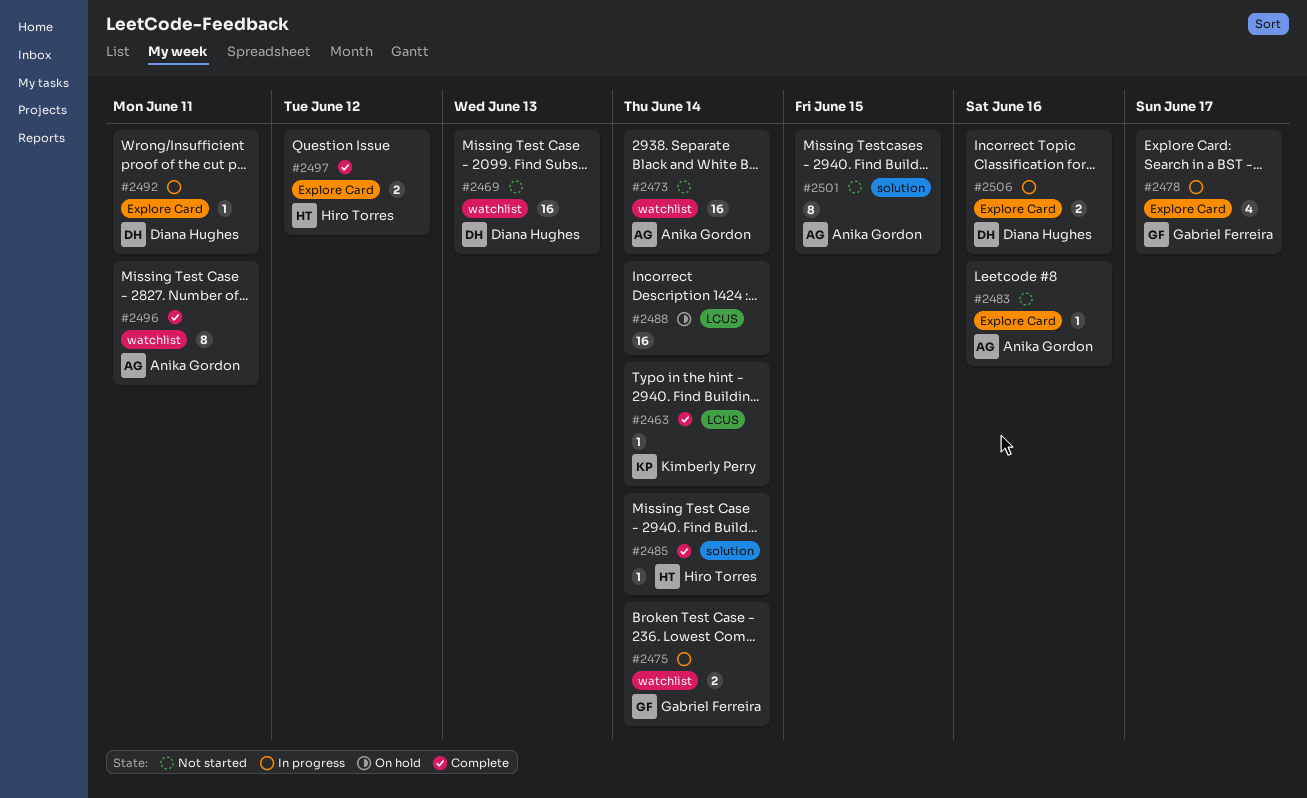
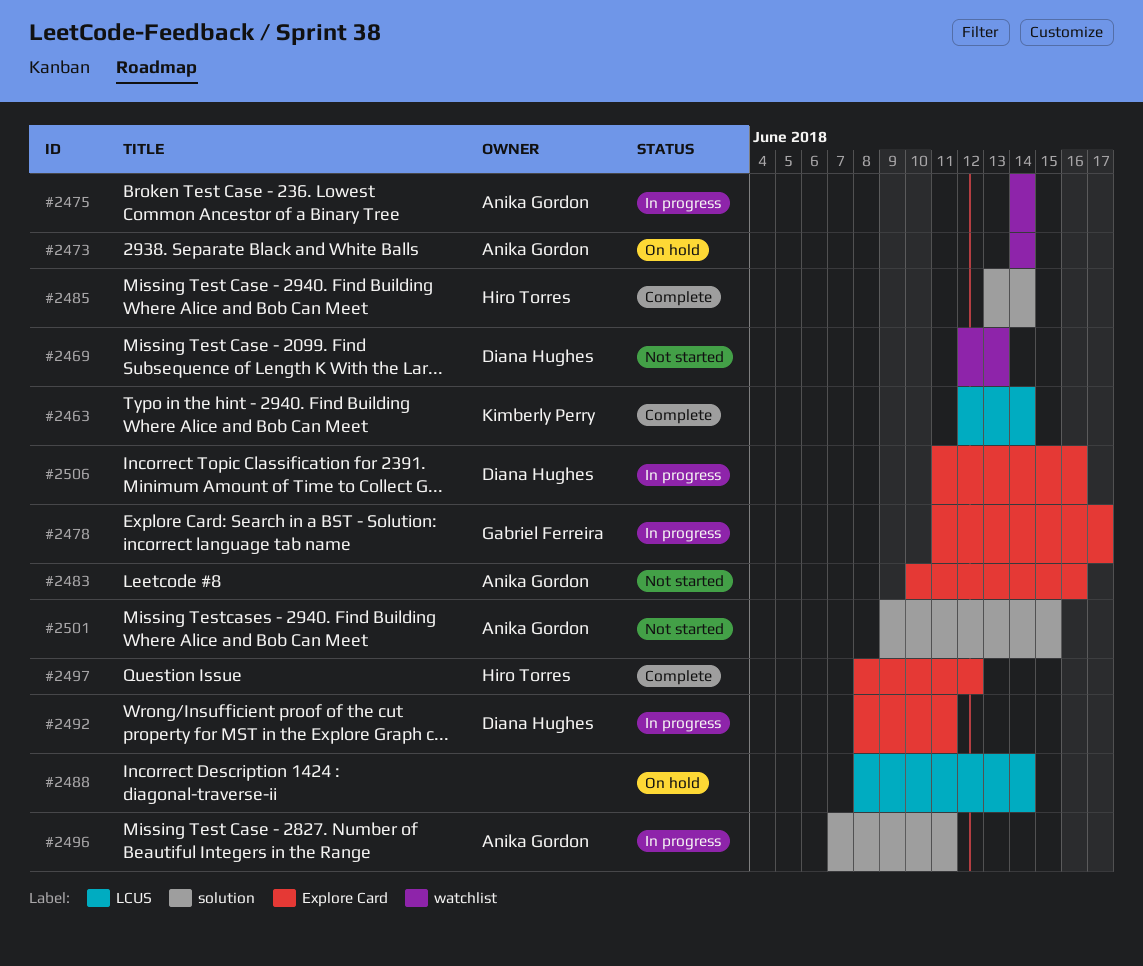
#2473, status: Not started -> On hold
#2475, owner: Gabriel Ferreira -> Anika Gordon
#2496, status: Complete -> In progress
#2496, label: watchlist -> solution

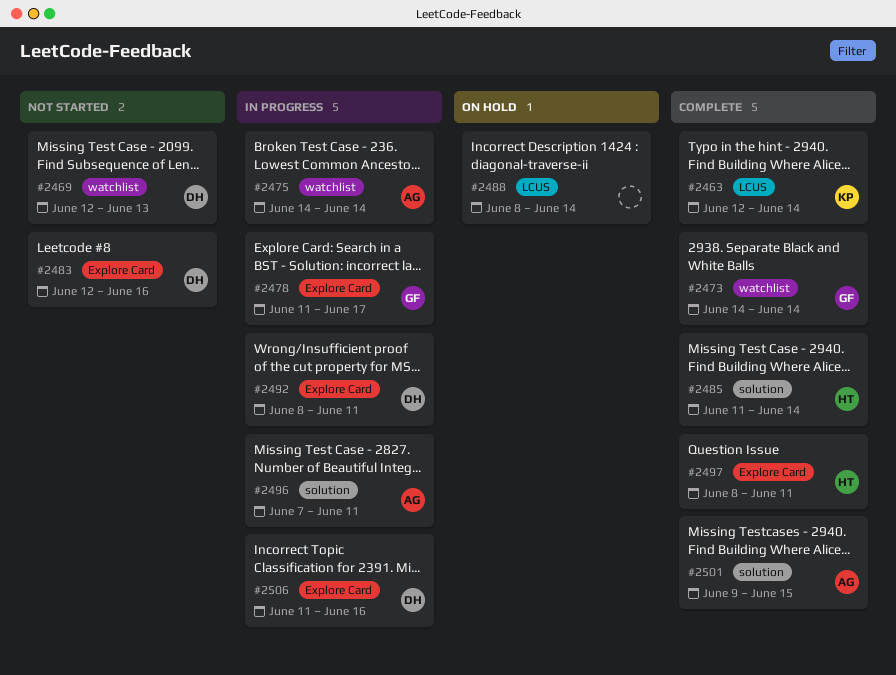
#2473, status: On hold -> Complete
#2473, owner: Anika Gordon -> Gabriel Ferreira
#2483, owner: Anika Gordon -> Diana Hughes
#2483, start: Jun 10 -> Jun 12
#2485, start: Jun 13 -> Jun 11
#2497, due: Jun 12 -> Jun 11
#2501, status: Not started -> Complete

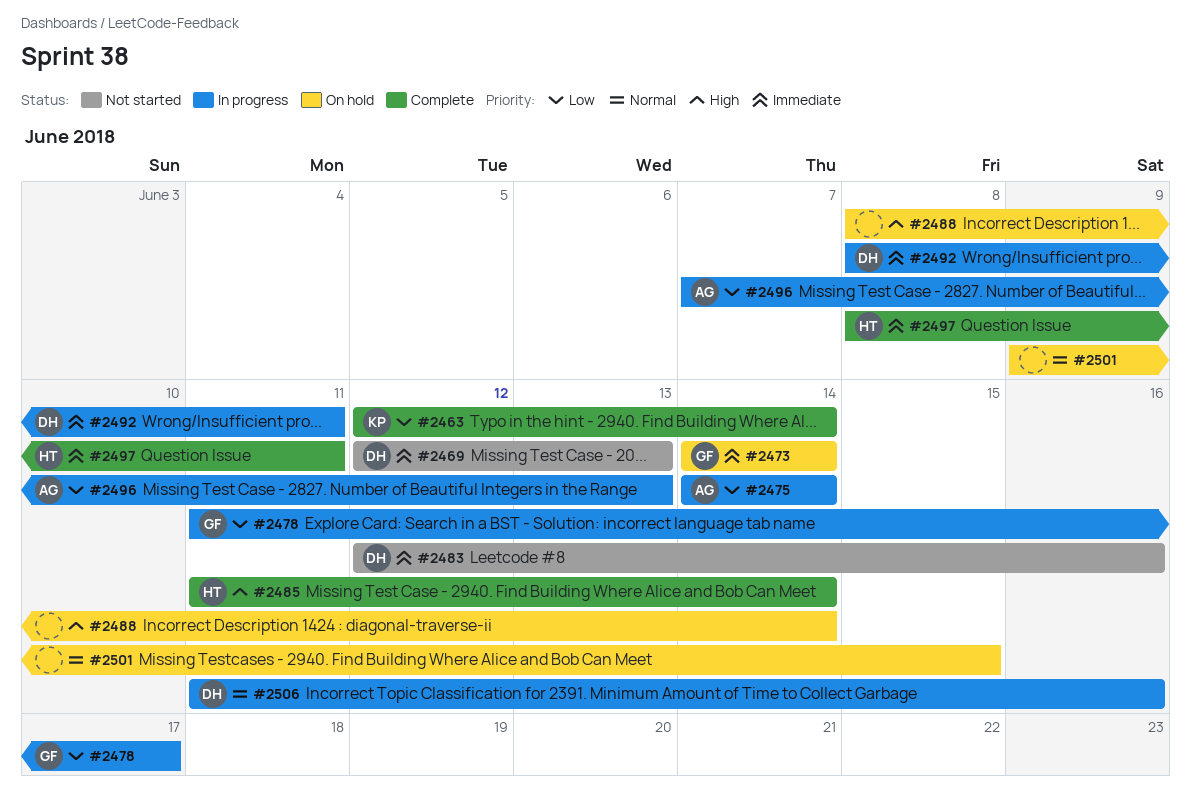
#2473, status: Complete -> On hold
#2496, due: Jun 11 -> Jun 13
#2501, status: Complete -> On hold
#2501, owner: AG -> none

